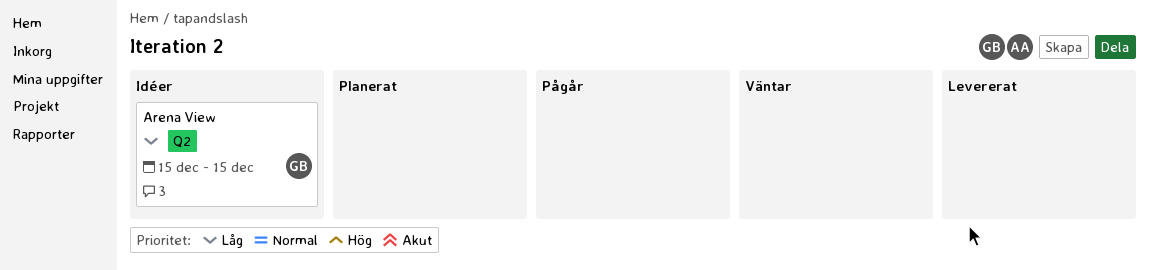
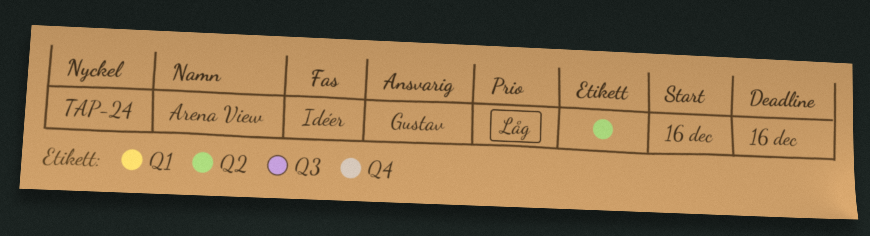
Arena View, start: Dec 15 -> Dec 16
Arena View, due: Dec 15 -> Dec 16

